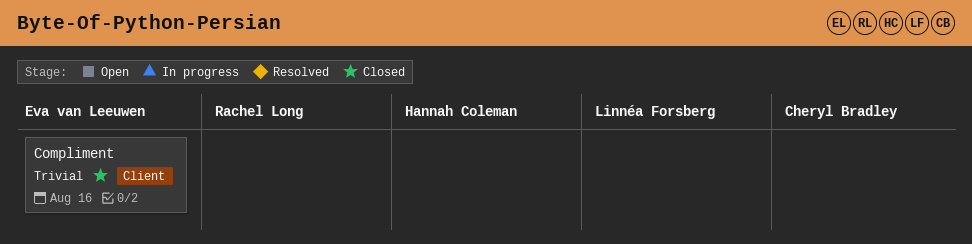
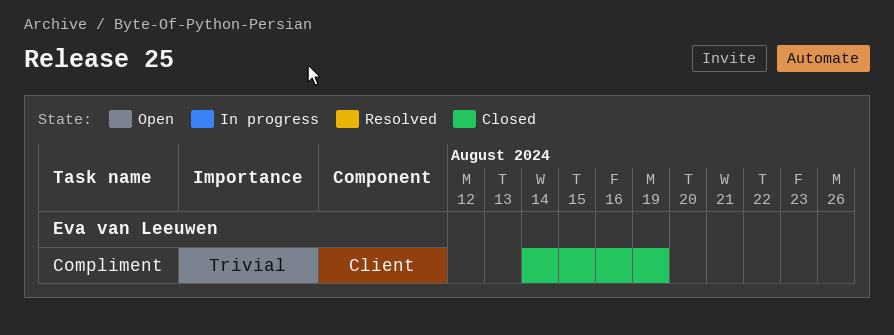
Compliment, due: Aug 16 -> Aug 19

